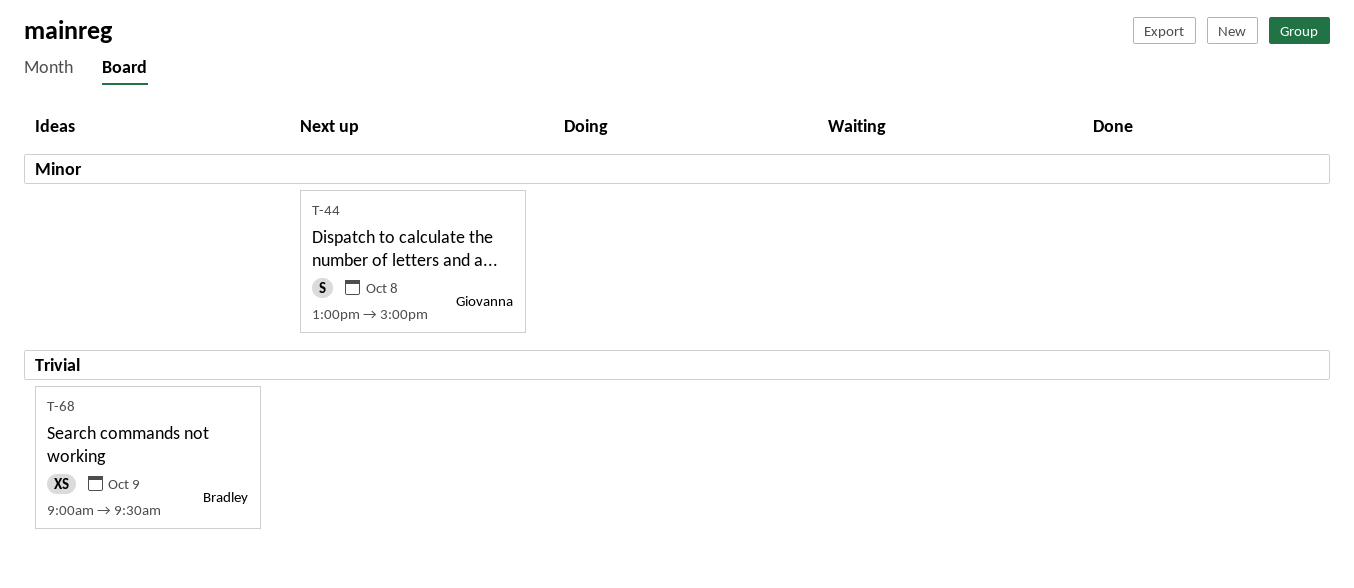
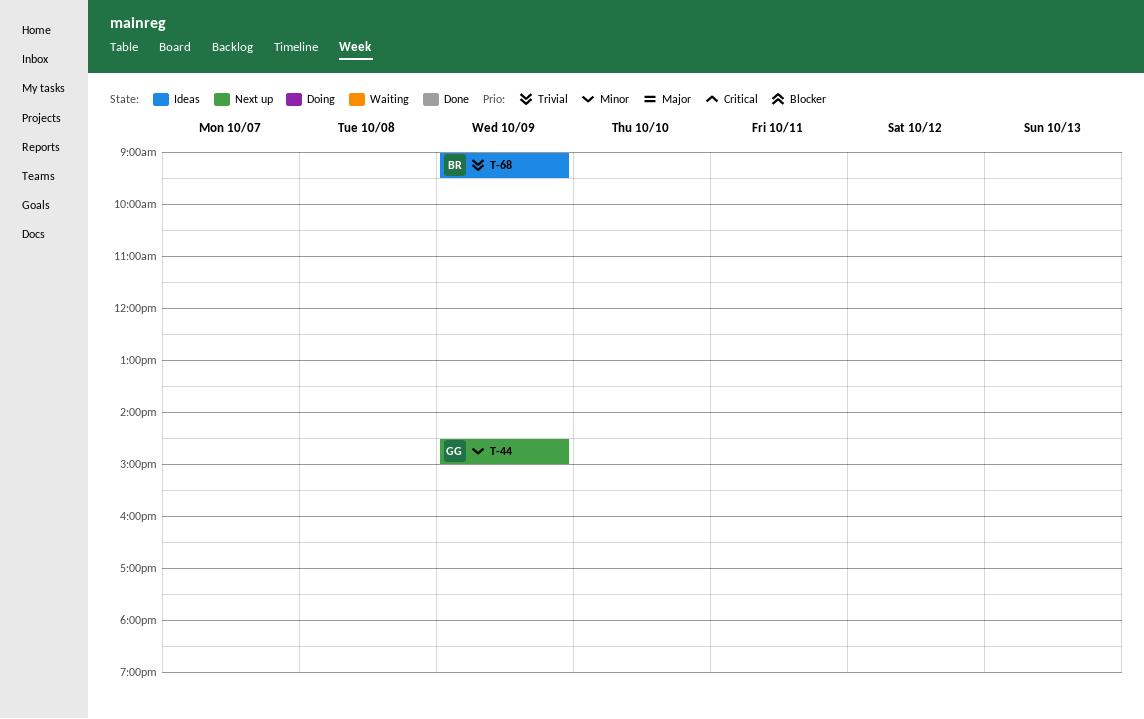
T-44, day: Oct 8 -> Oct 9
T-44, begins: 13:00 -> 14:30

